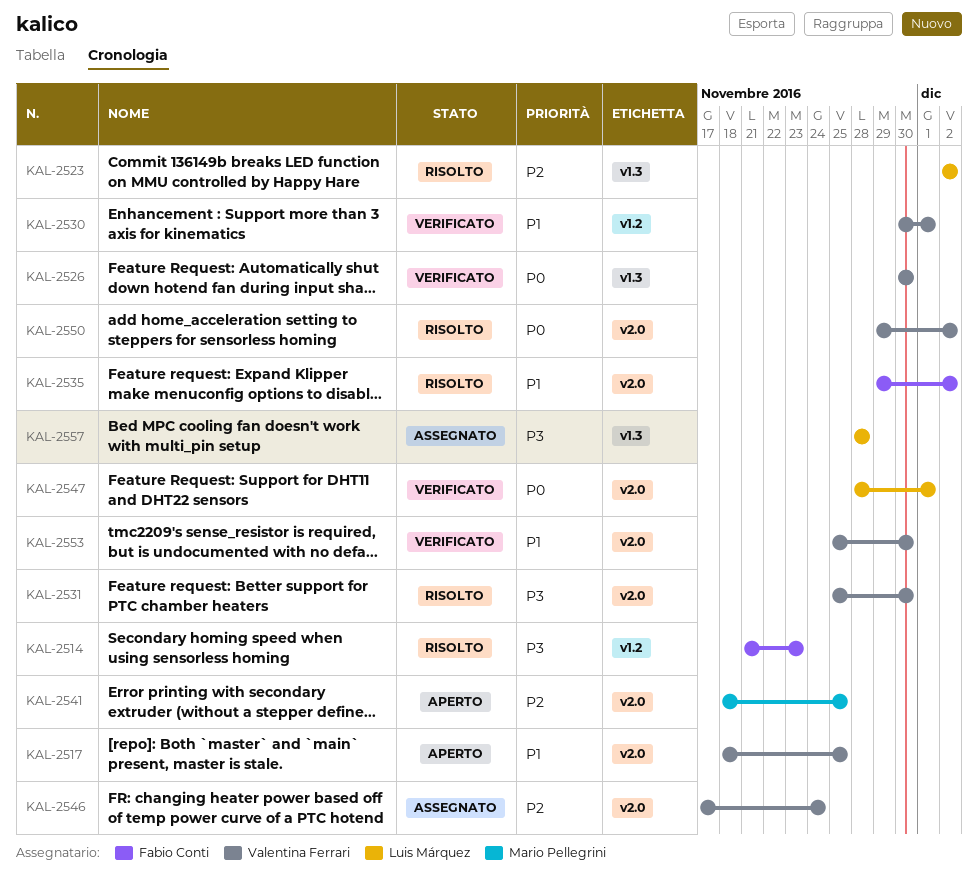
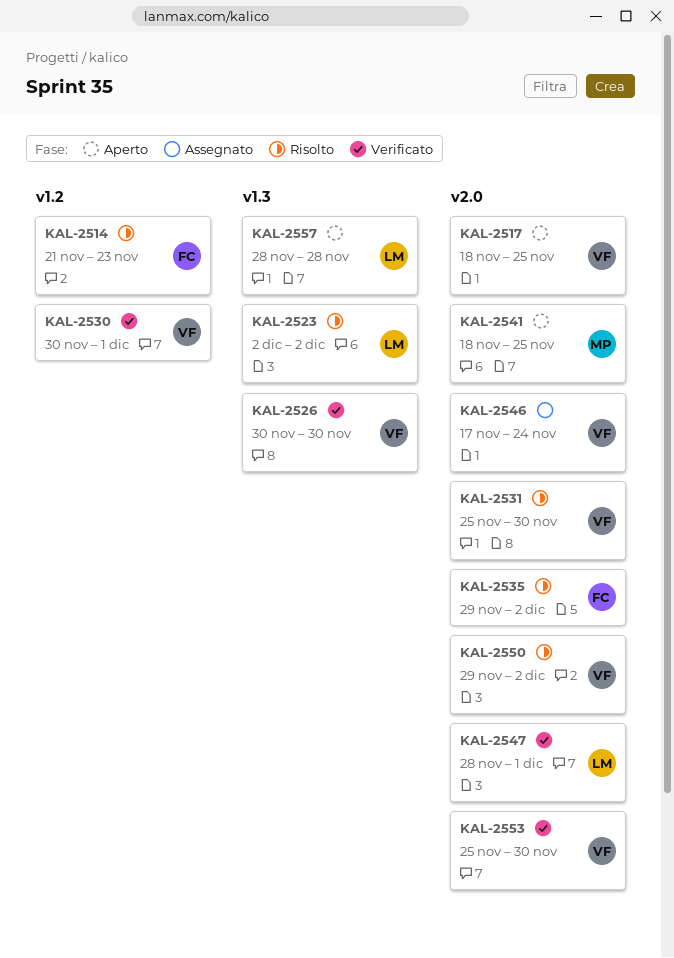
KAL-2557, status: Assegnato -> Aperto

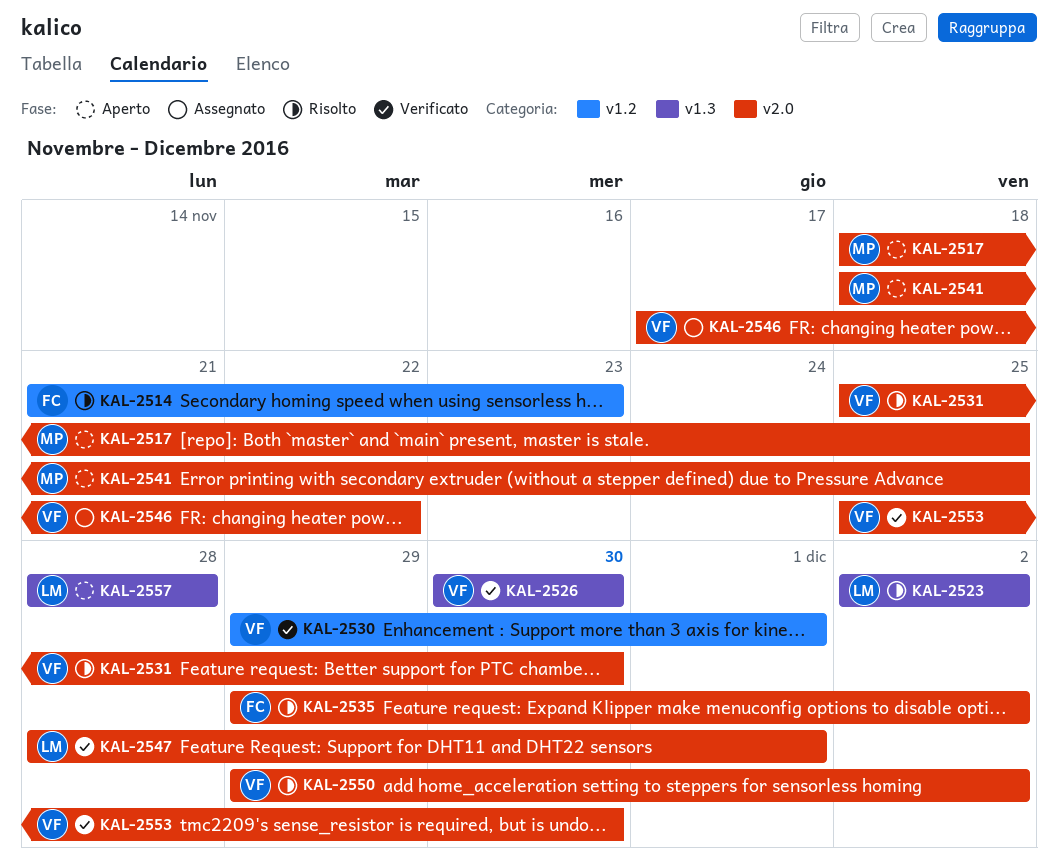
KAL-2517, owner: VF -> MP
KAL-2530, start: Nov 30 -> Nov 29
KAL-2546, due: Nov 24 -> Nov 22

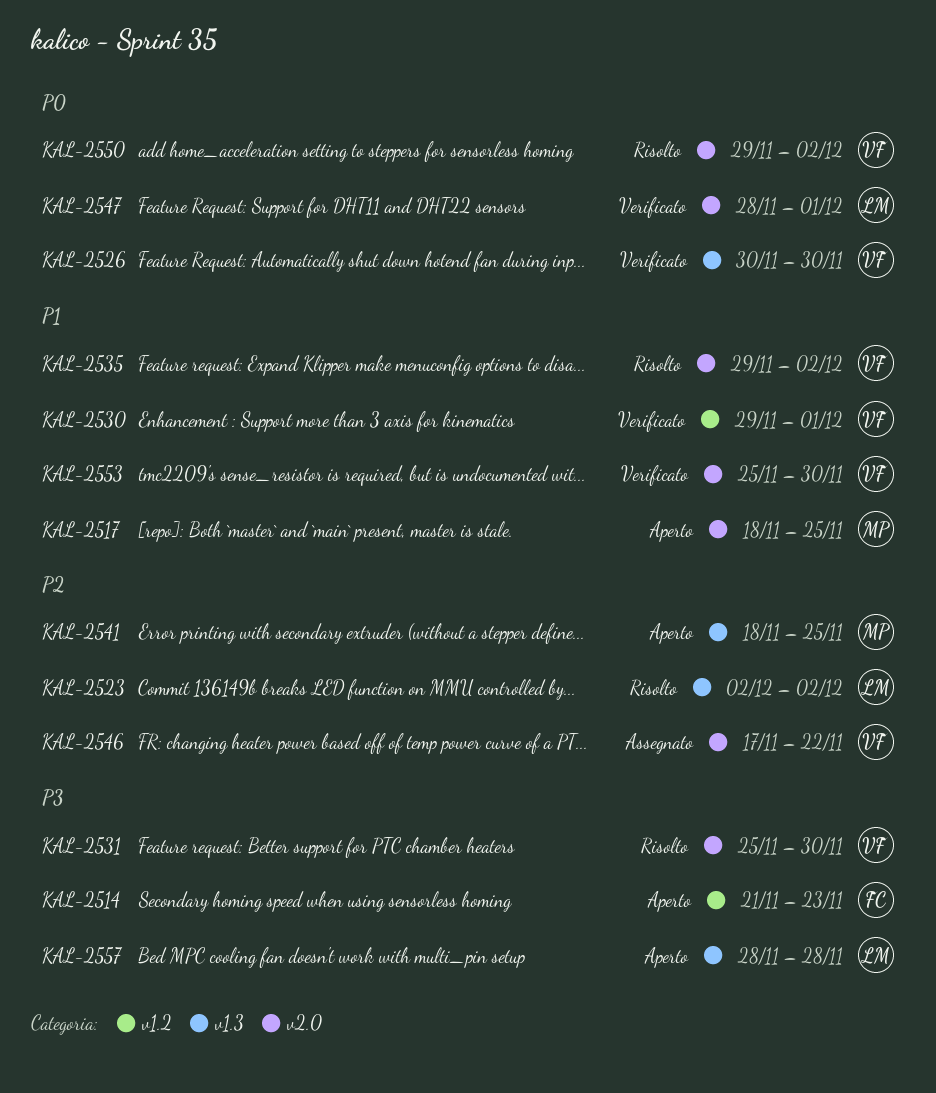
KAL-2514, status: Risolto -> Aperto
KAL-2535, owner: FC -> VF
KAL-2541, label: v2.0 -> v1.3

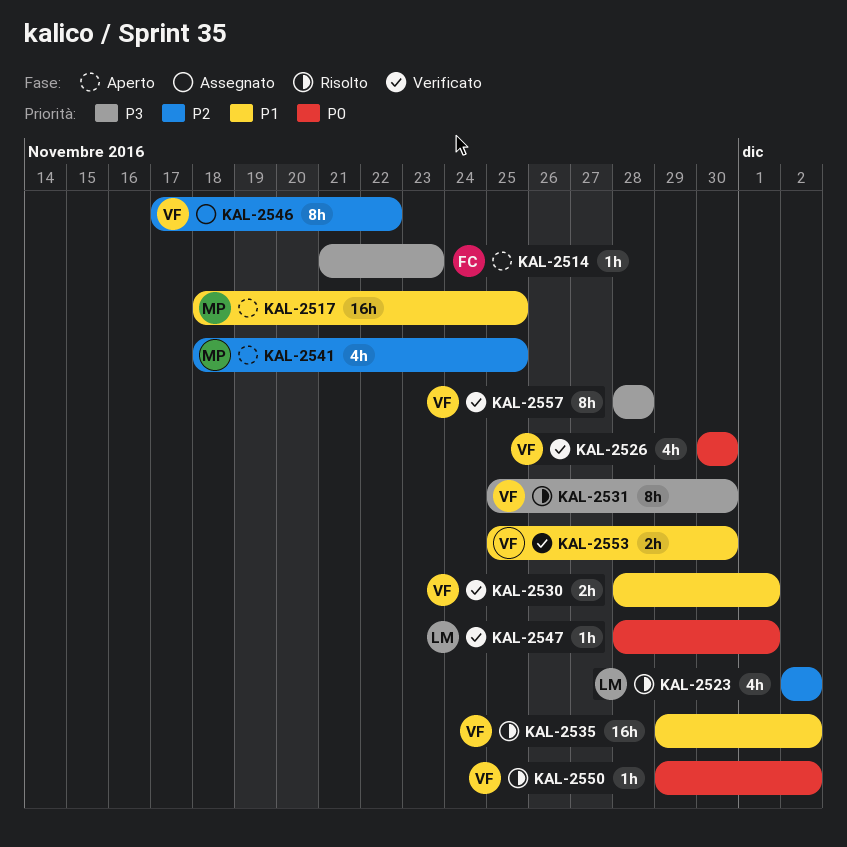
KAL-2530, start: Nov 29 -> Nov 28
KAL-2557, status: Aperto -> Verificato
KAL-2557, owner: LM -> VF

